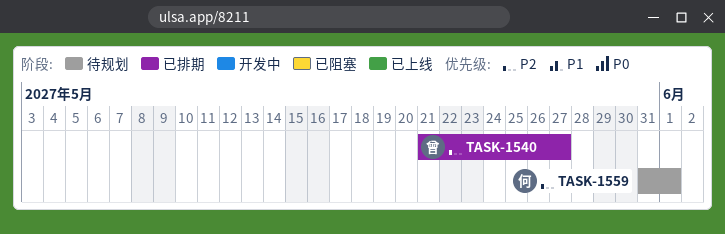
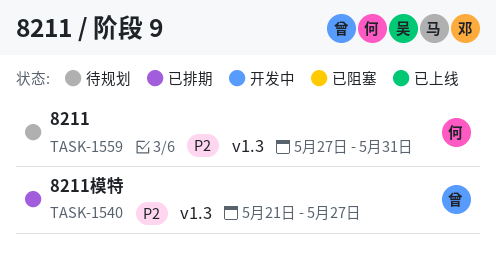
TASK-1559, start: May 31 -> May 27
TASK-1559, due: Jun 1 -> May 31

